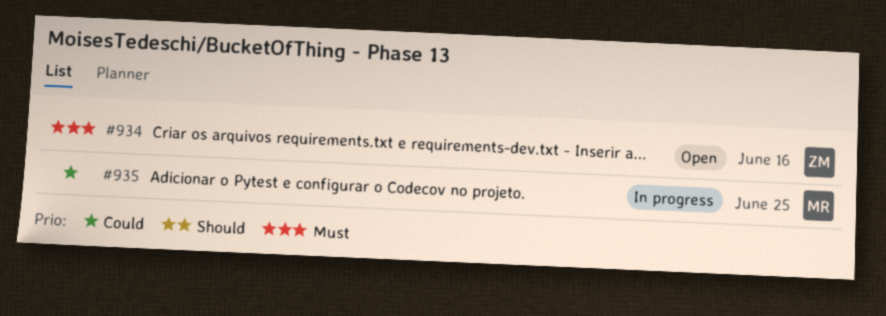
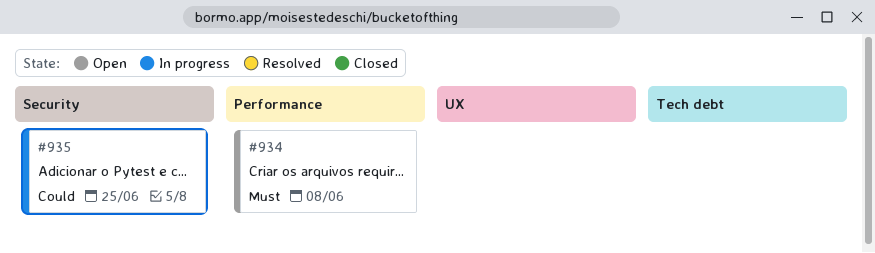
#934, due: Jun 16 -> Jun 8

